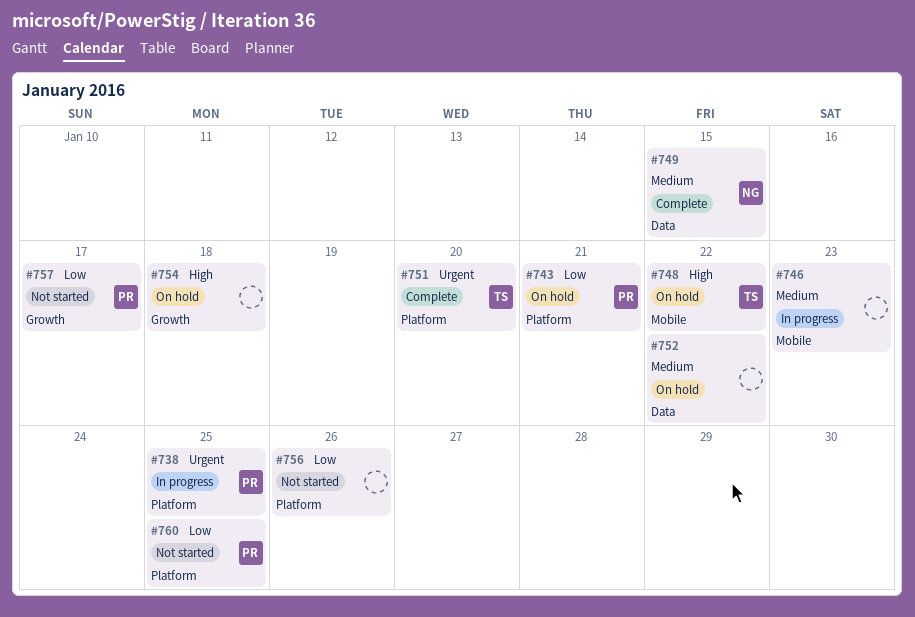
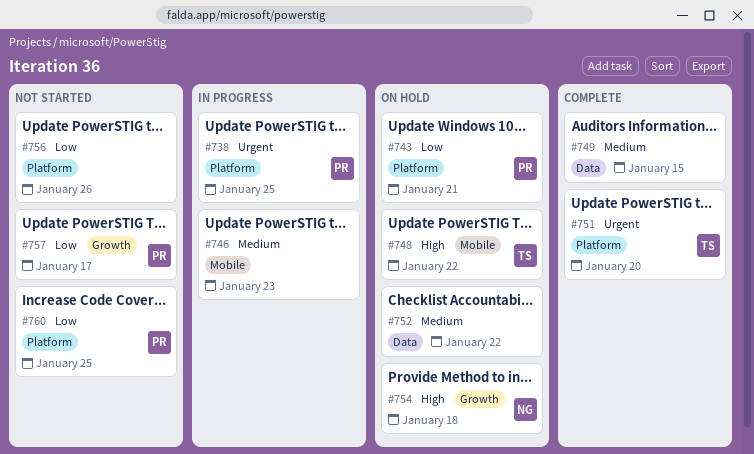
#749, owner: NG -> none
#754, owner: none -> NG

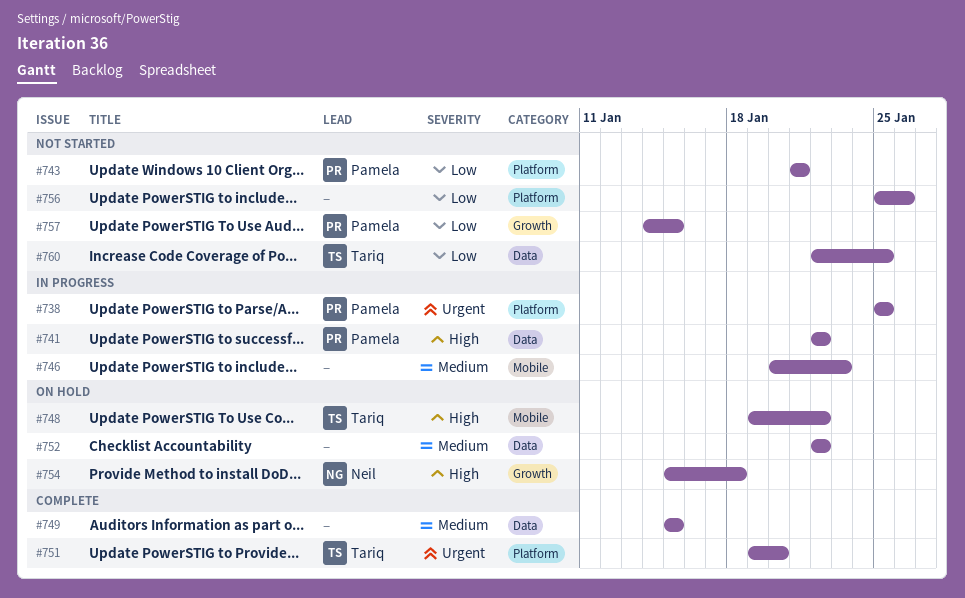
#741: none -> present
#743, status: On hold -> Not started
#757, due: Jan 17 -> Jan 15
#760, owner: Pamela -> Tariq
#760, label: Platform -> Data

